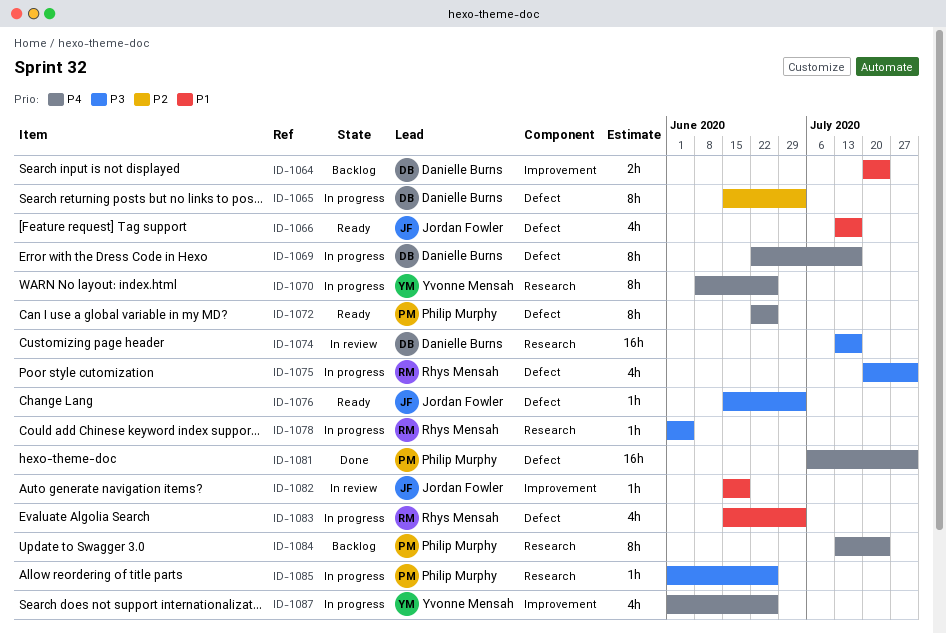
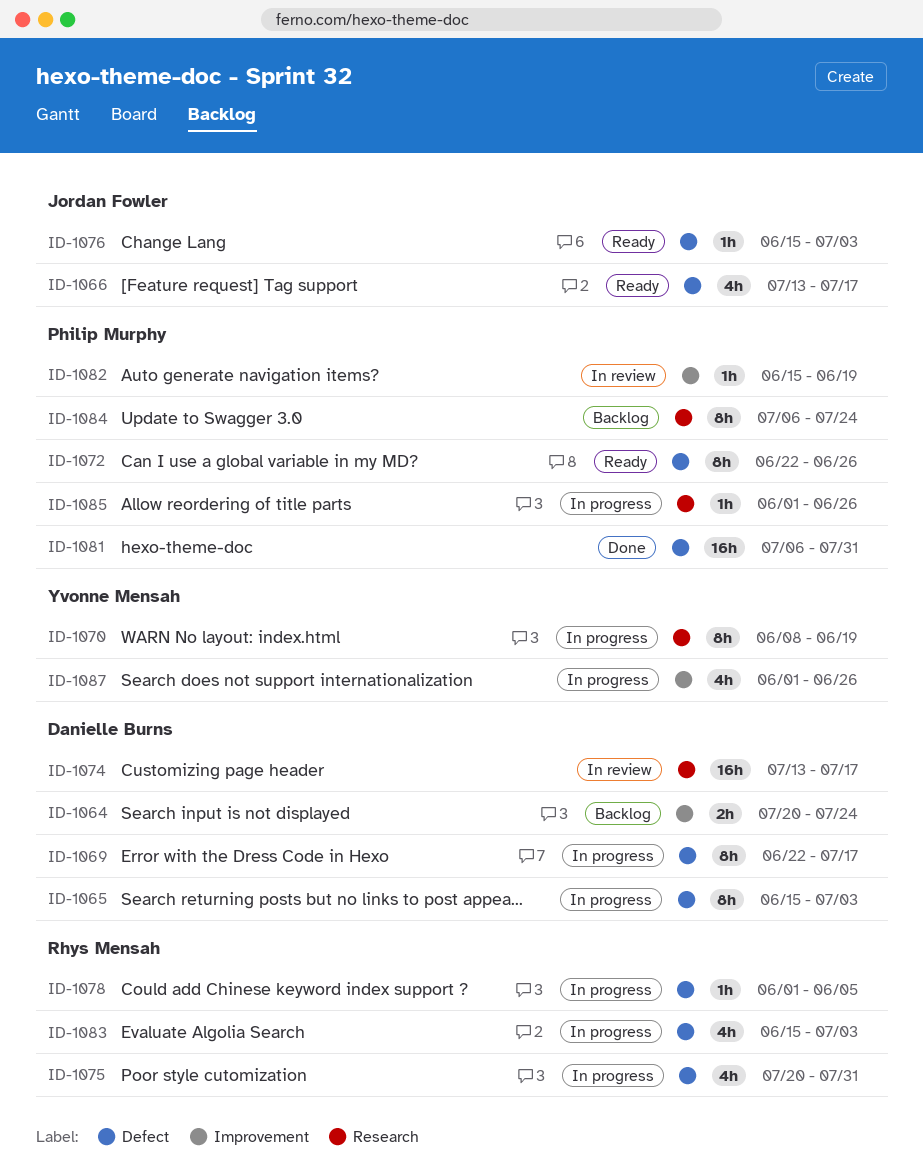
ID-1070, due: Jun 26 -> Jun 19
ID-1078, label: Research -> Defect
ID-1082, owner: Jordan Fowler -> Philip Murphy
ID-1084, start: Jul 13 -> Jul 6

